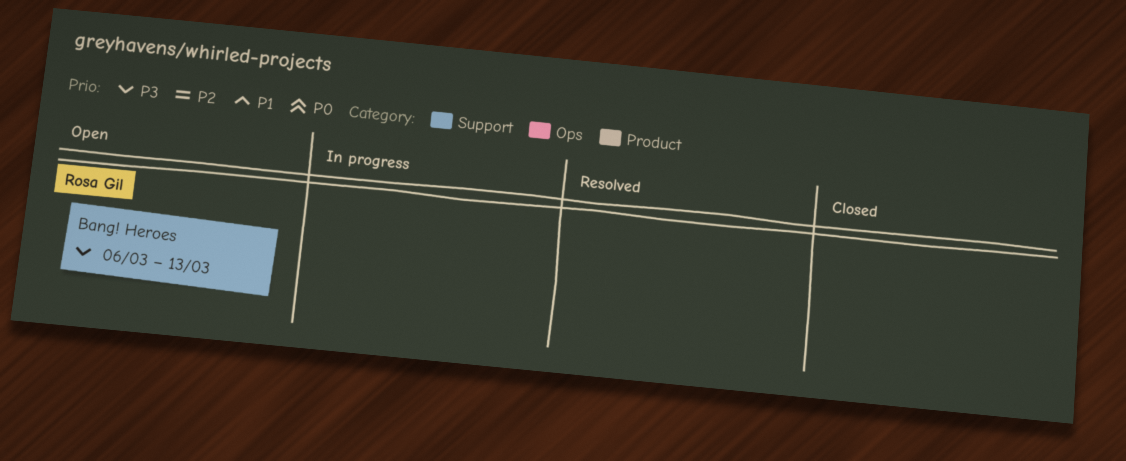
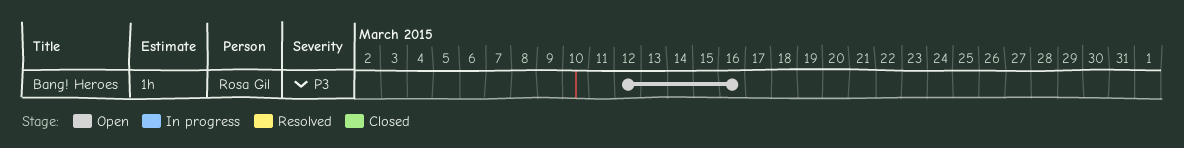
Bang! Heroes, start: Mar 6 -> Mar 12
Bang! Heroes, due: Mar 13 -> Mar 16

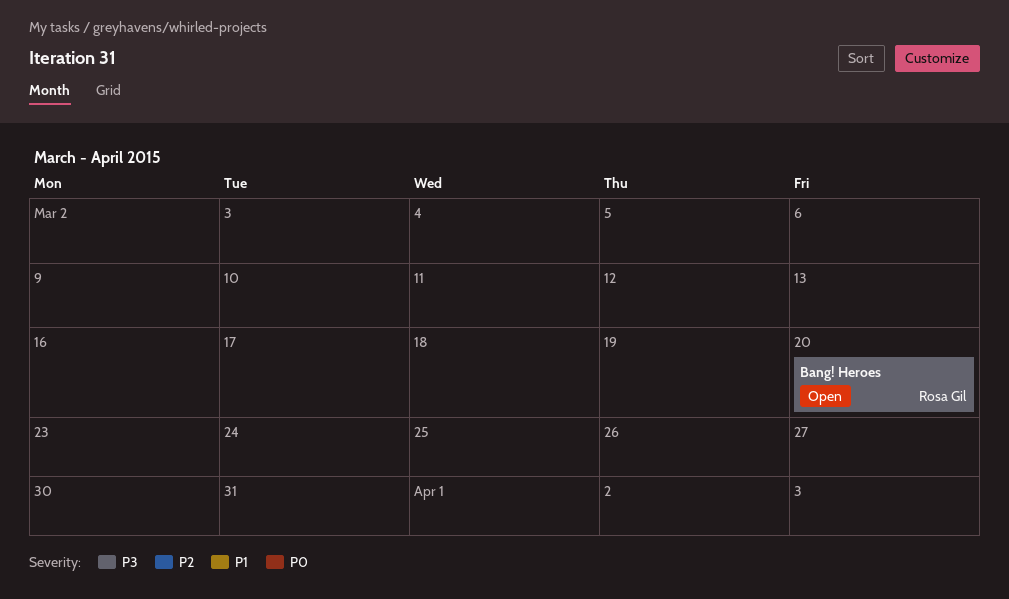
Bang! Heroes, due: Mar 16 -> Mar 20

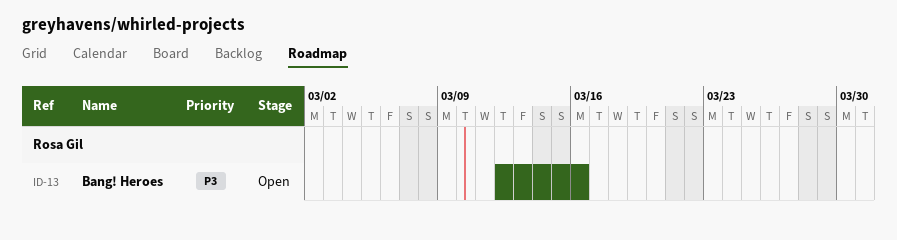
Bang! Heroes, due: Mar 20 -> Mar 16

